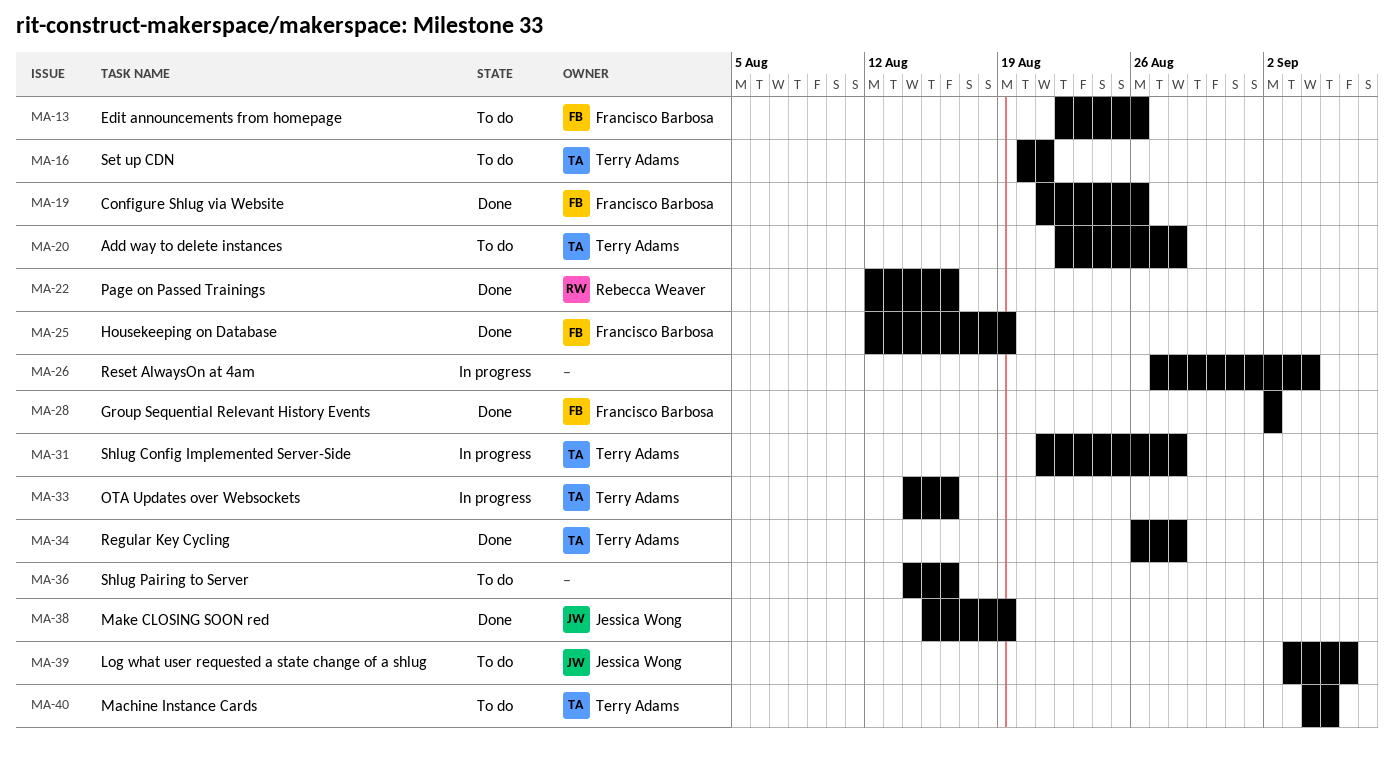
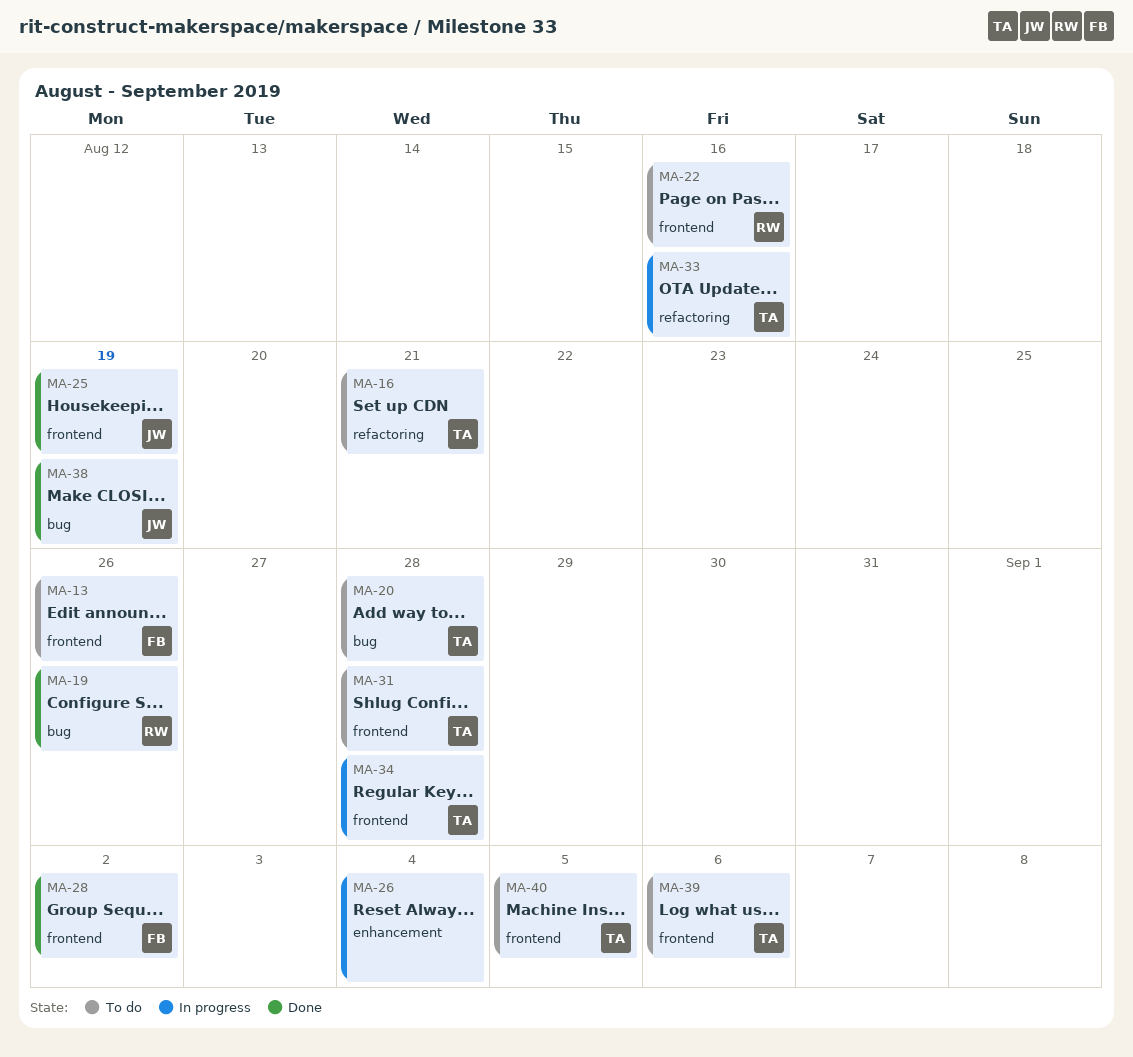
MA-19, owner: Francisco Barbosa -> Rebecca Weaver
MA-22, status: Done -> To do
MA-25, owner: Francisco Barbosa -> Jessica Wong
MA-31, status: In progress -> To do
MA-34, status: Done -> In progress
MA-36: present -> none
MA-39, owner: Jessica Wong -> Terry Adams

